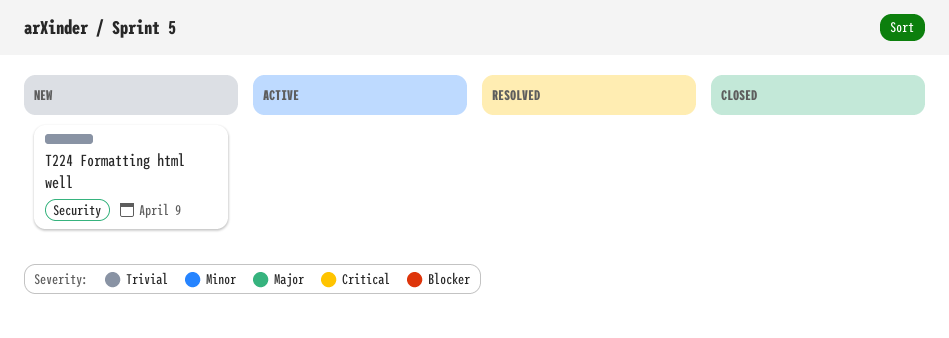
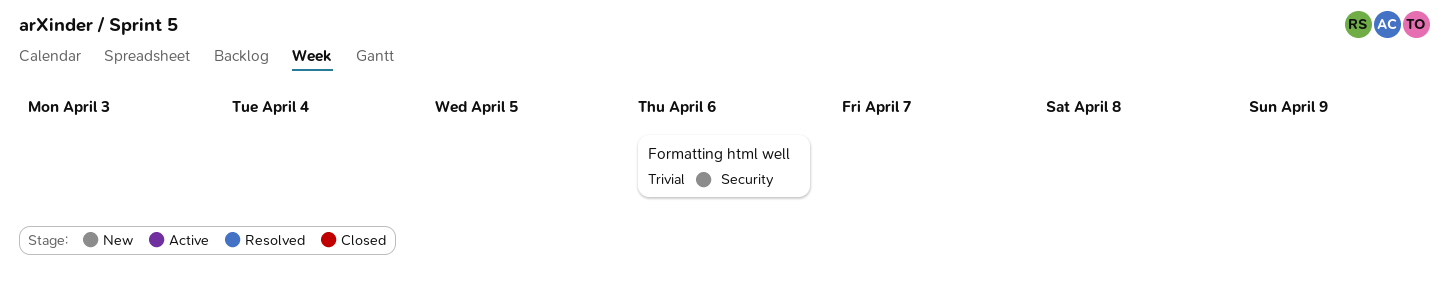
Formatting html well, due: Apr 9 -> Apr 6

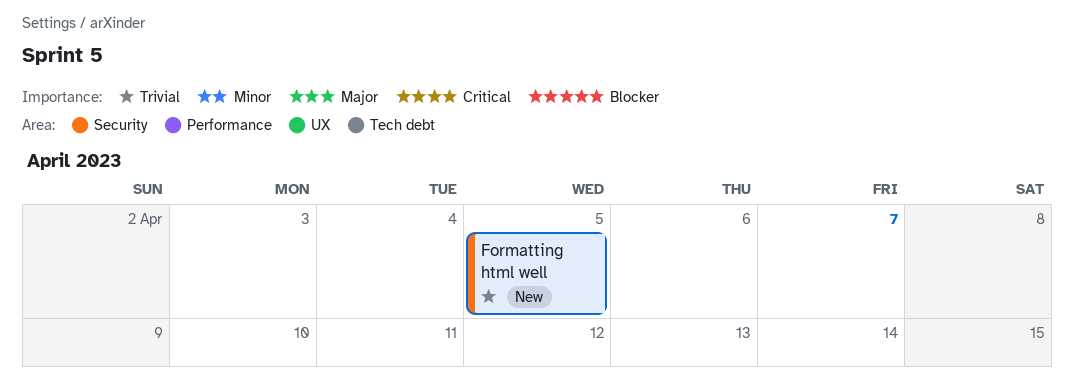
Formatting html well, due: Apr 6 -> Apr 5

